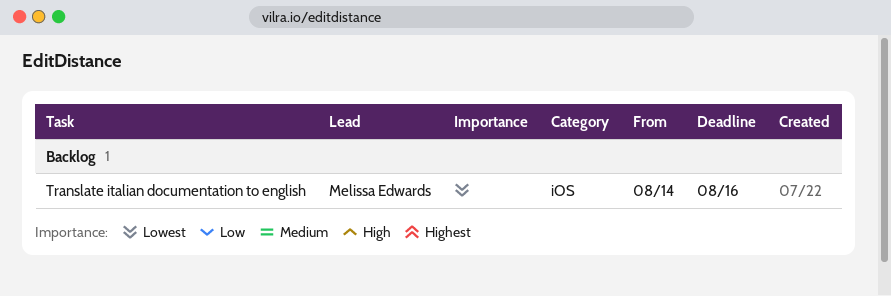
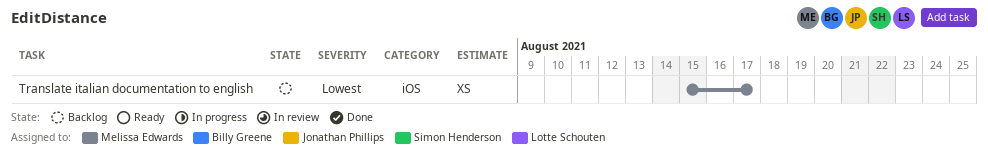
Translate italian documentation to english, start: Aug 14 -> Aug 15
Translate italian documentation to english, due: Aug 16 -> Aug 17

